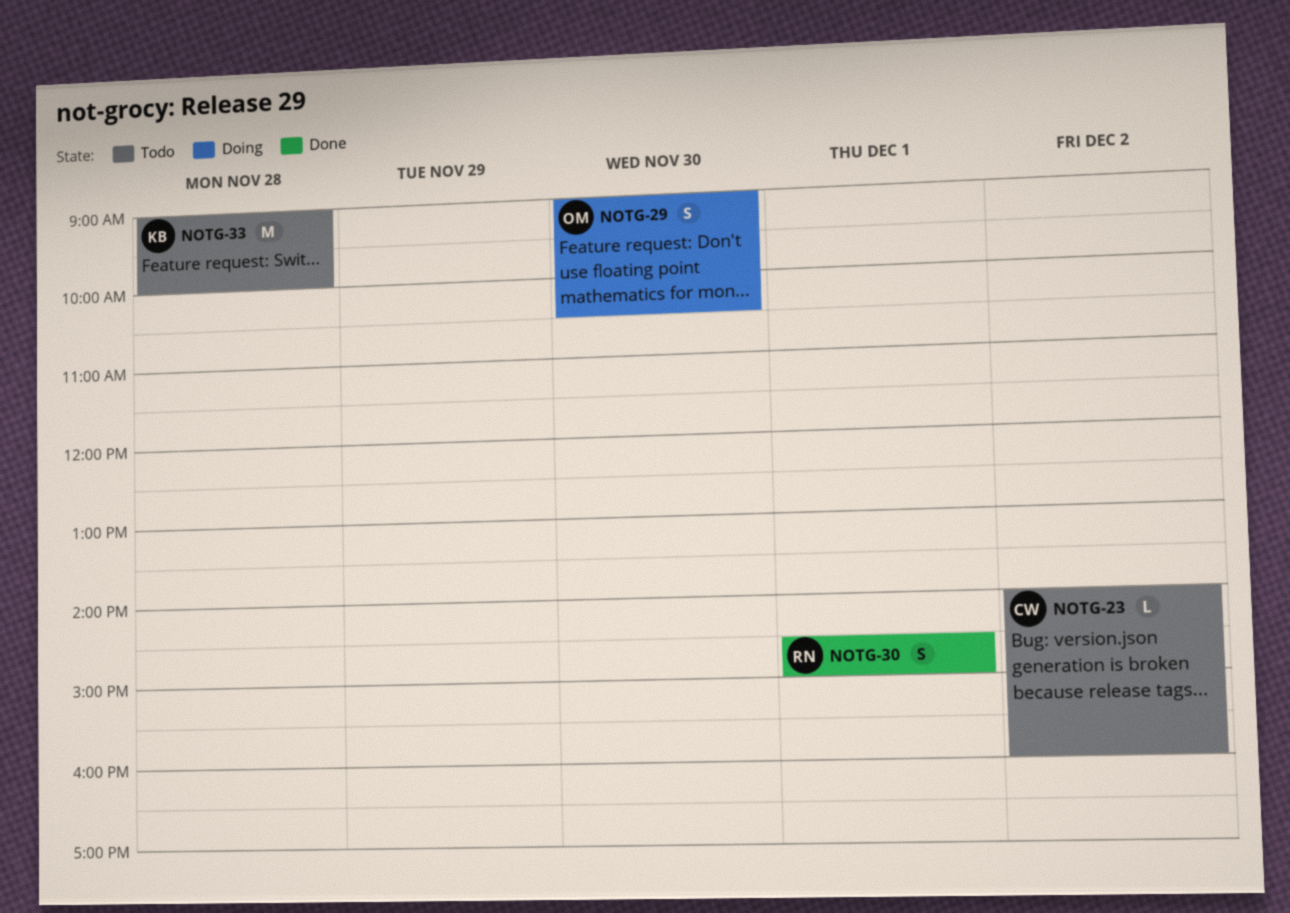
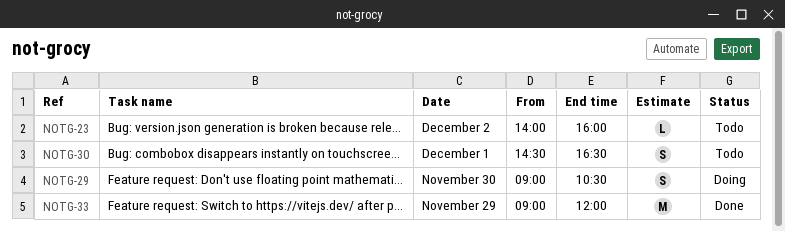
NOTG-30, status: Done -> Todo
NOTG-30, ends: 15:00 -> 16:30
NOTG-33, status: Todo -> Done
NOTG-33, day: Nov 28 -> Nov 29
NOTG-33, ends: 10:00 -> 12:00

